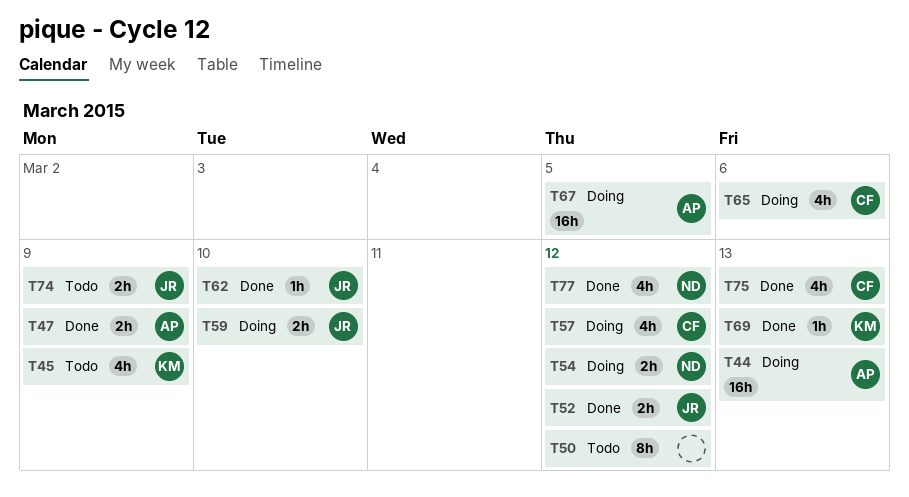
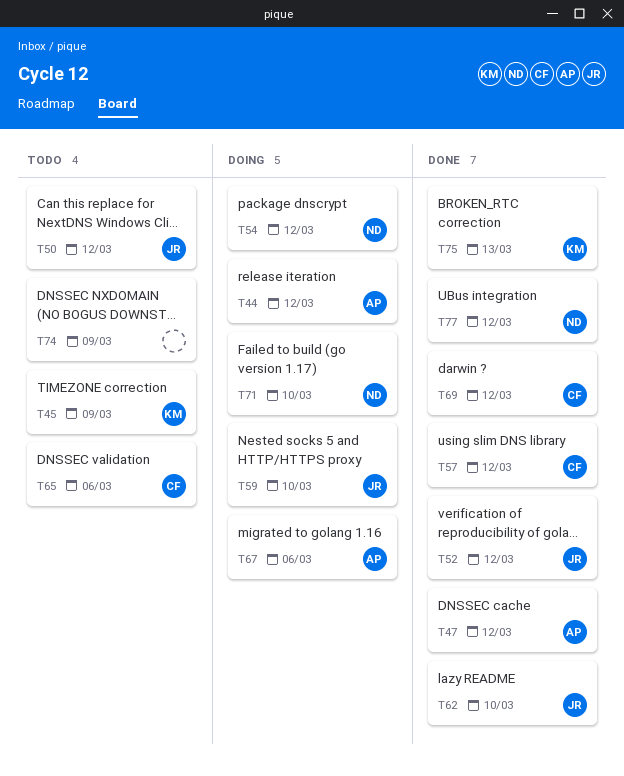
T44, due: Mar 13 -> Mar 12
T47, due: Mar 9 -> Mar 12
T50, owner: none -> JR
T57, status: Doing -> Done
T65, status: Doing -> Todo
T67, due: Mar 5 -> Mar 6
T69, owner: KM -> CF
T69, due: Mar 13 -> Mar 12
T71: none -> present
T74, owner: JR -> none
T75, owner: CF -> KM

